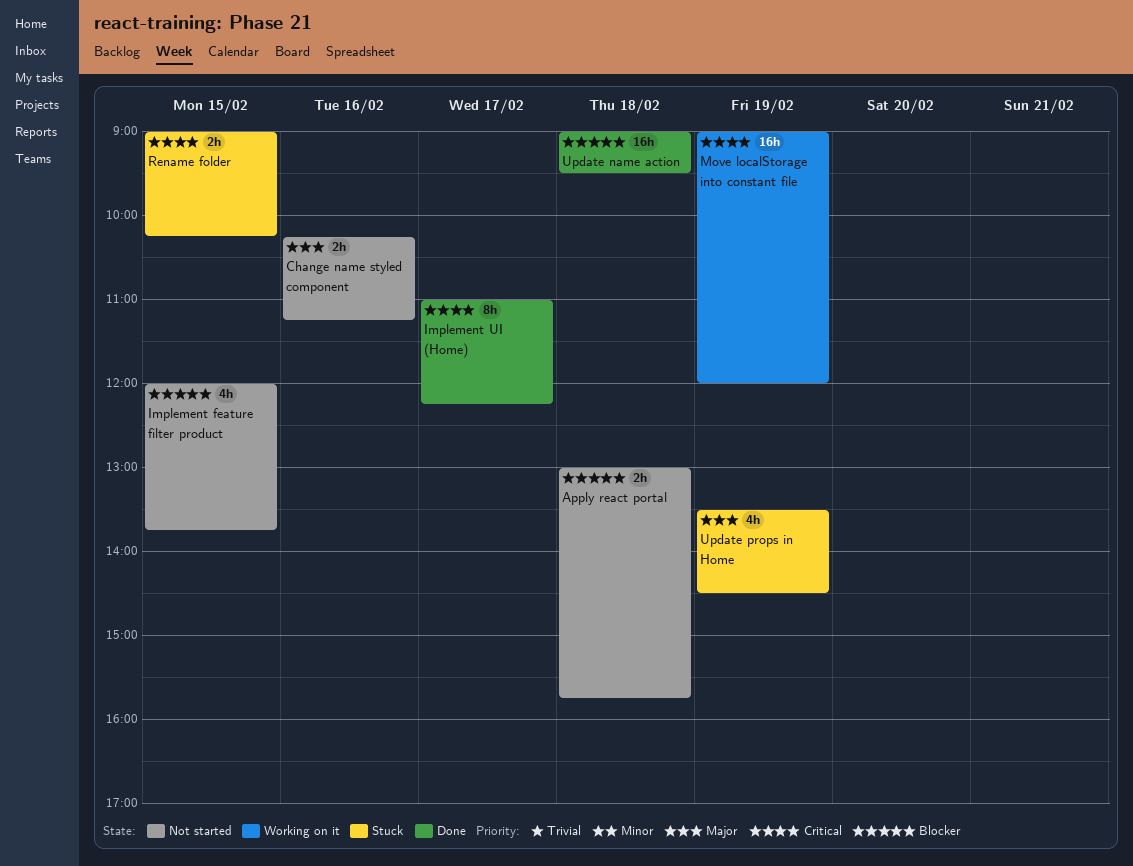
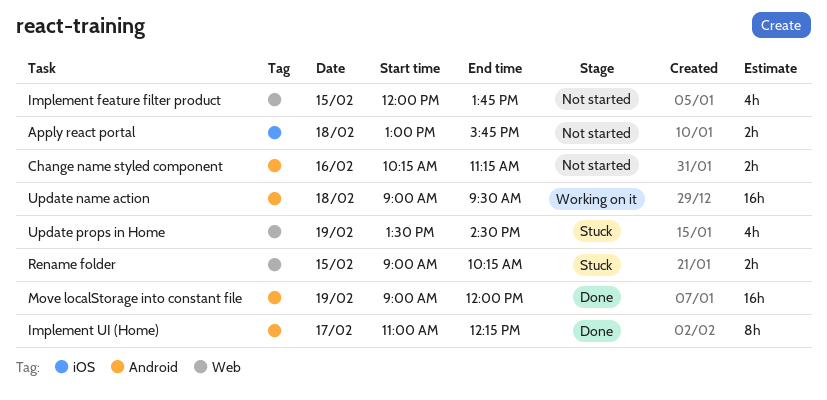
Move localStorage into constant file, status: Working on it -> Done
Update name action, status: Done -> Working on it

